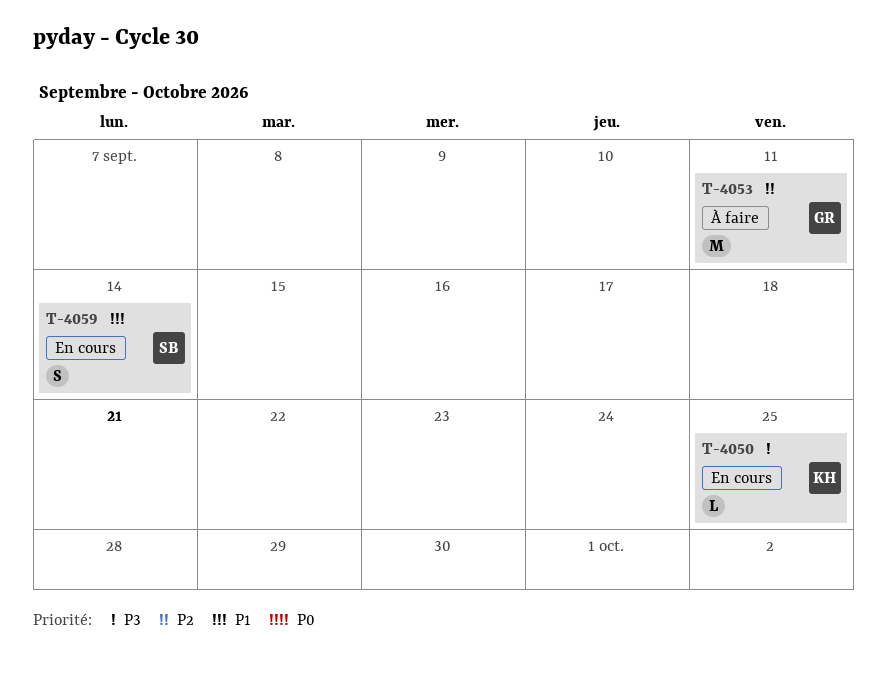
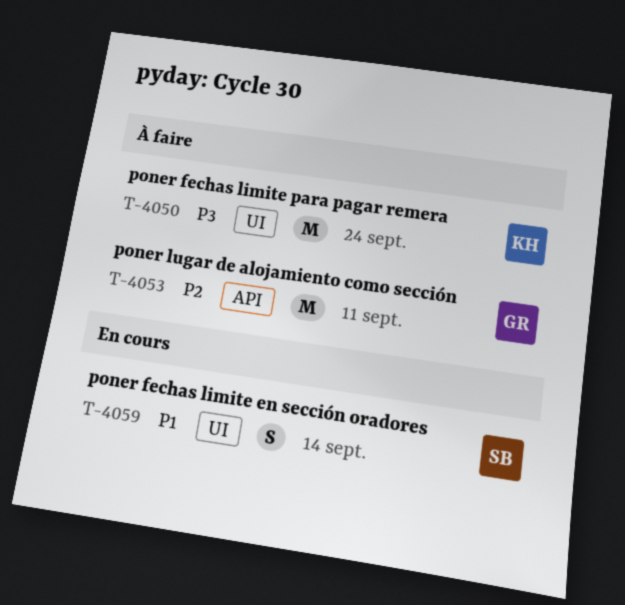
T-4050, status: En cours -> À faire
T-4050, estimate: L -> M
T-4050, due: Sep 25 -> Sep 24

